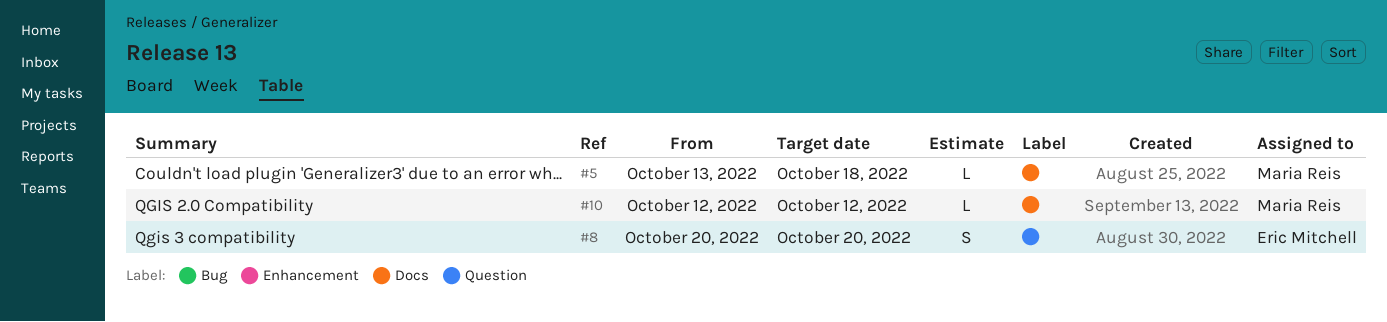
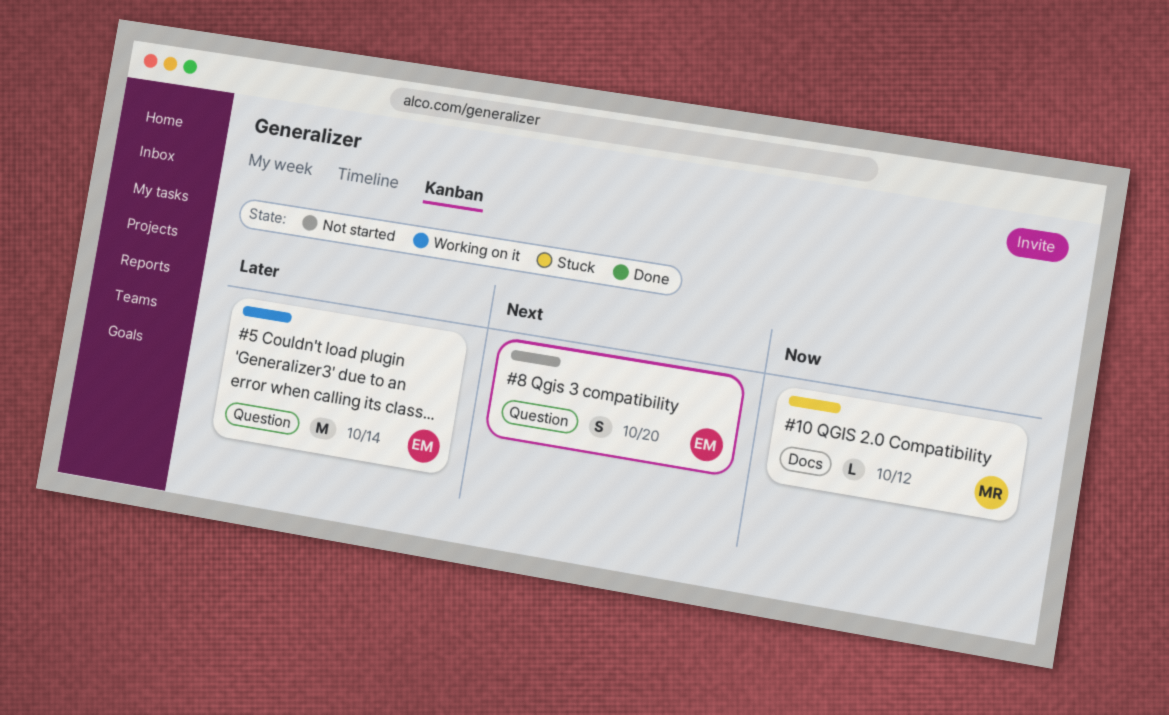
#5, owner: Maria Reis -> Eric Mitchell
#5, label: Docs -> Question
#5, estimate: L -> M
#5, due: Oct 18 -> Oct 14

